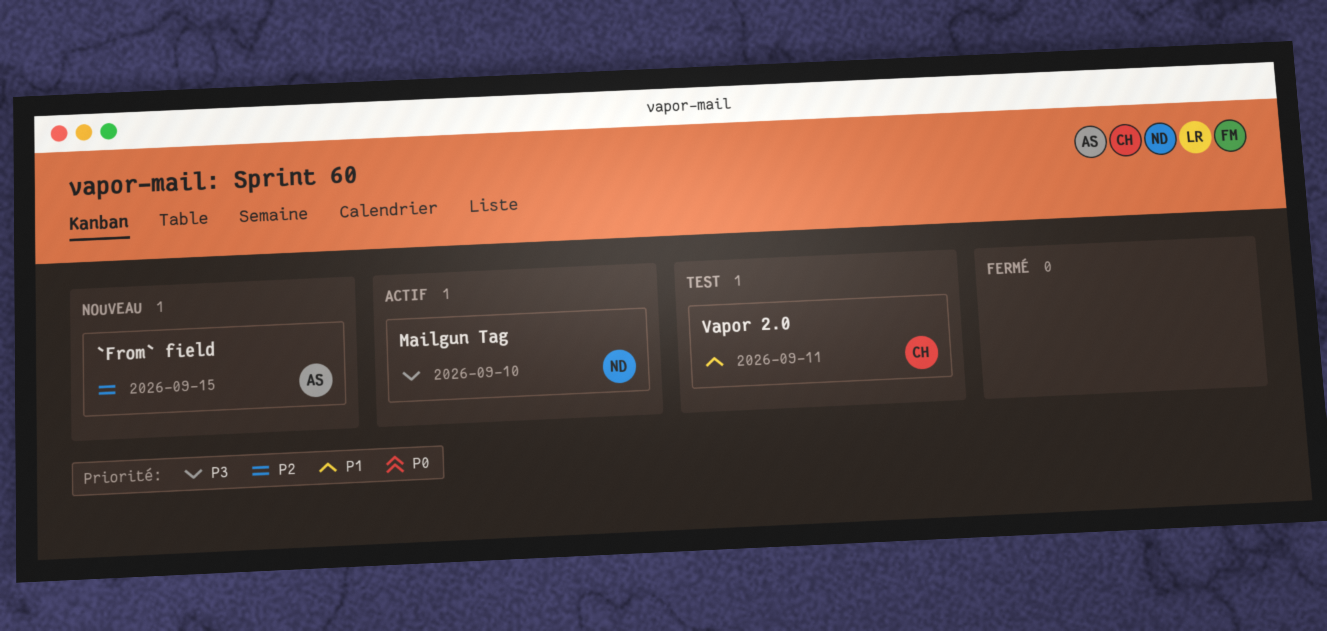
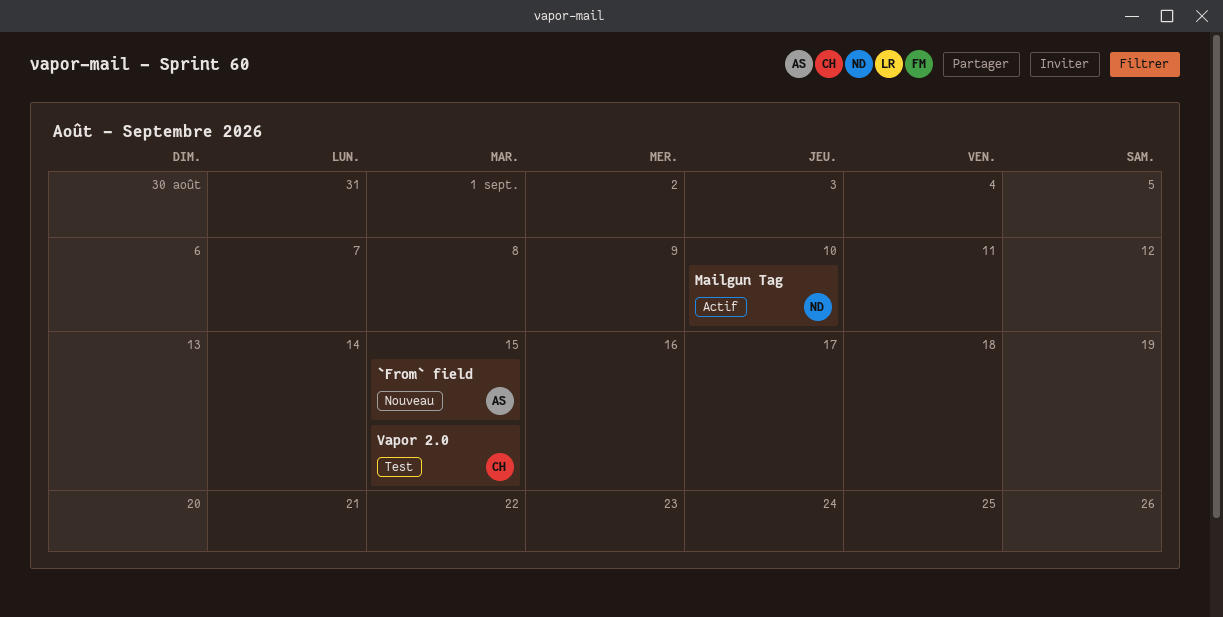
Vapor 2.0, due: Sep 11 -> Sep 15

